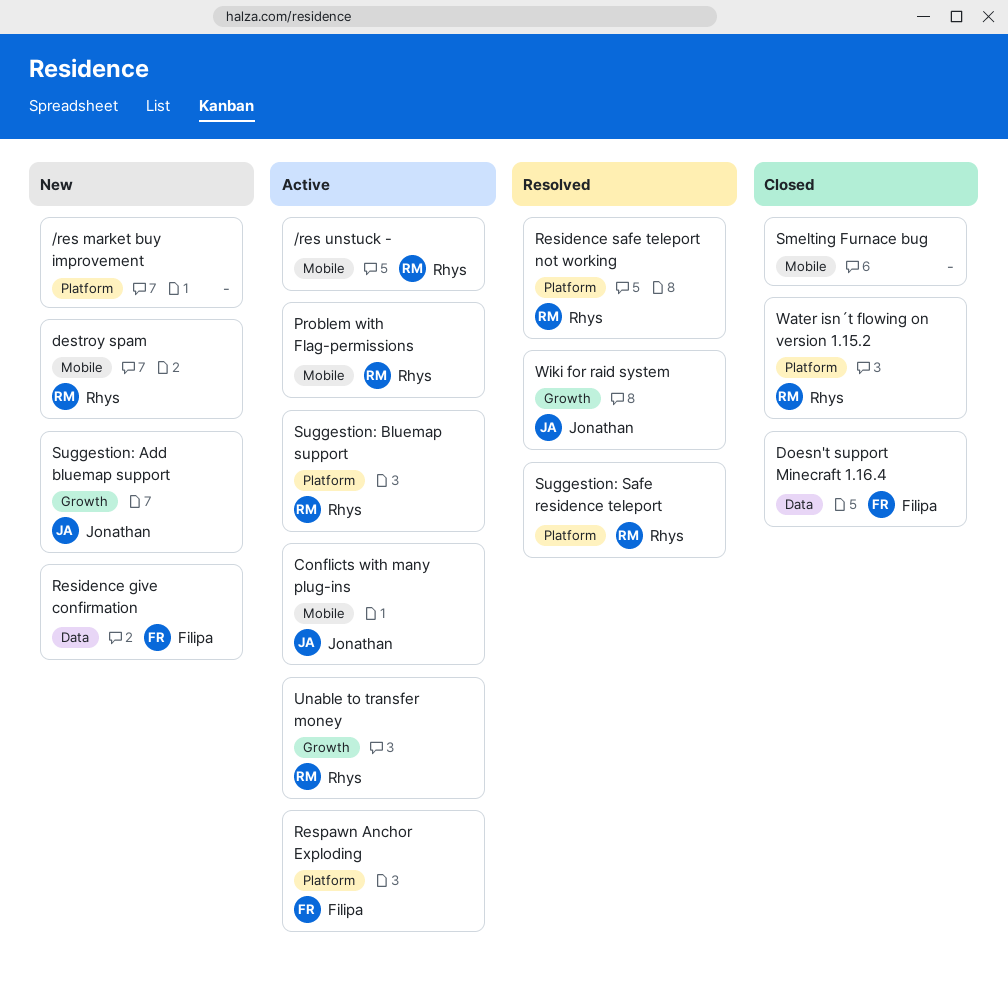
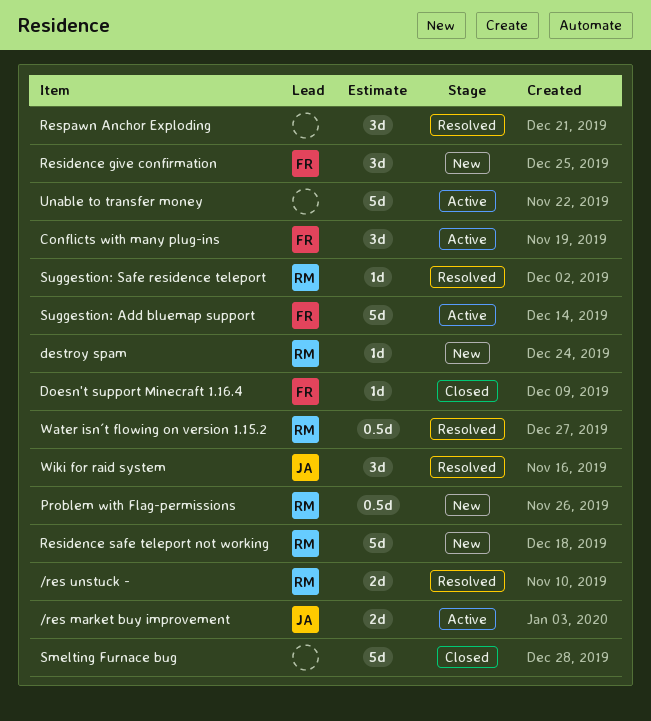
/res market buy improvement, status: New -> Active
/res market buy improvement, owner: none -> Jonathan
/res unstuck -, status: Active -> Resolved
Conflicts with many plug-ins, owner: Jonathan -> Filipa
Problem with Flag-permissions, status: Active -> New
Residence safe teleport not working, status: Resolved -> New
Respawn Anchor Exploding, status: Active -> Resolved
Respawn Anchor Exploding, owner: Filipa -> none
Suggestion: Add bluemap support, status: New -> Active
Suggestion: Add bluemap support, owner: Jonathan -> Filipa
Suggestion: Bluemap support: present -> none
Unable to transfer money, owner: Rhys -> none
Water isn´t flowing on version 1.15.2, status: Closed -> Resolved

